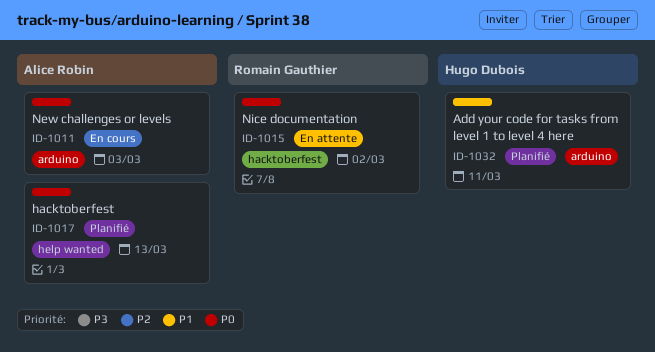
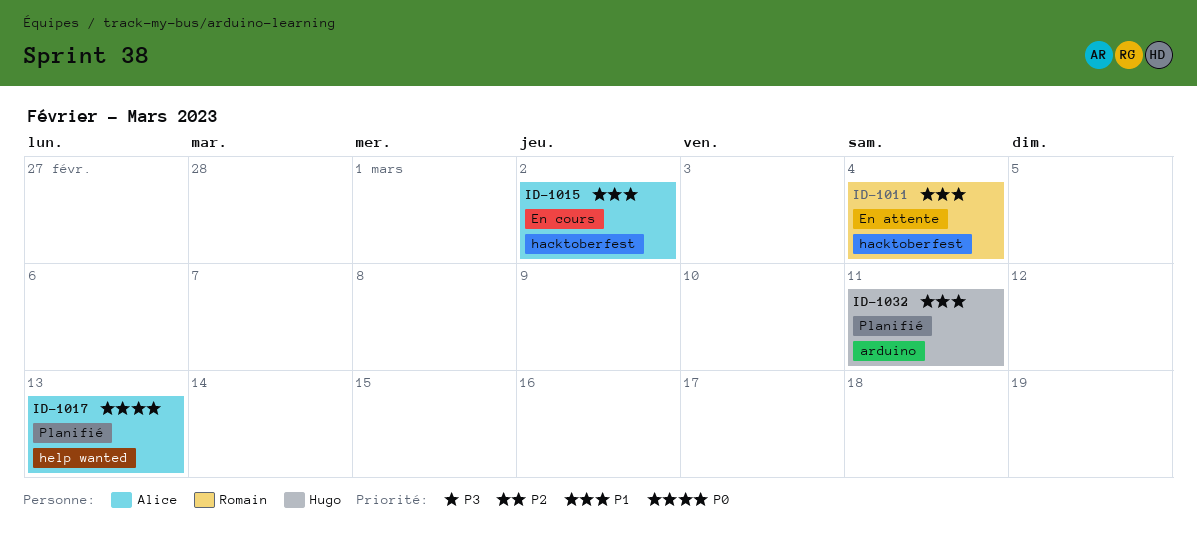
ID-1011, status: En cours -> En attente
ID-1011, owner: Alice Robin -> Romain Gauthier
ID-1011, priority: P0 -> P1
ID-1011, label: arduino -> hacktoberfest
ID-1011, due: Mar 3 -> Mar 4
ID-1015, status: En attente -> En cours
ID-1015, owner: Romain Gauthier -> Alice Robin
ID-1015, priority: P0 -> P1

